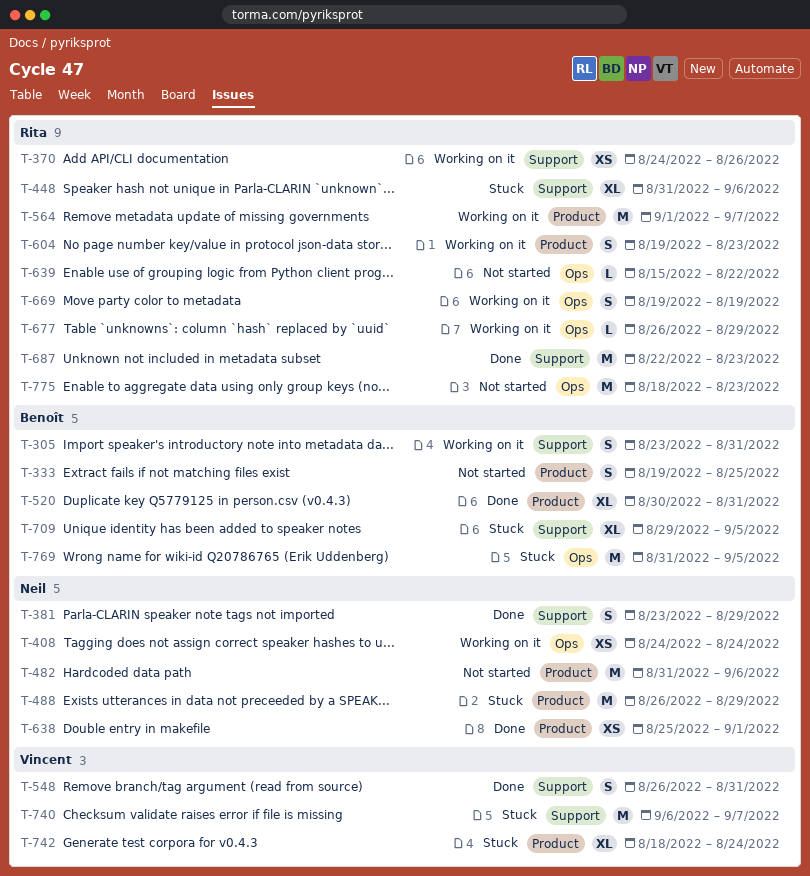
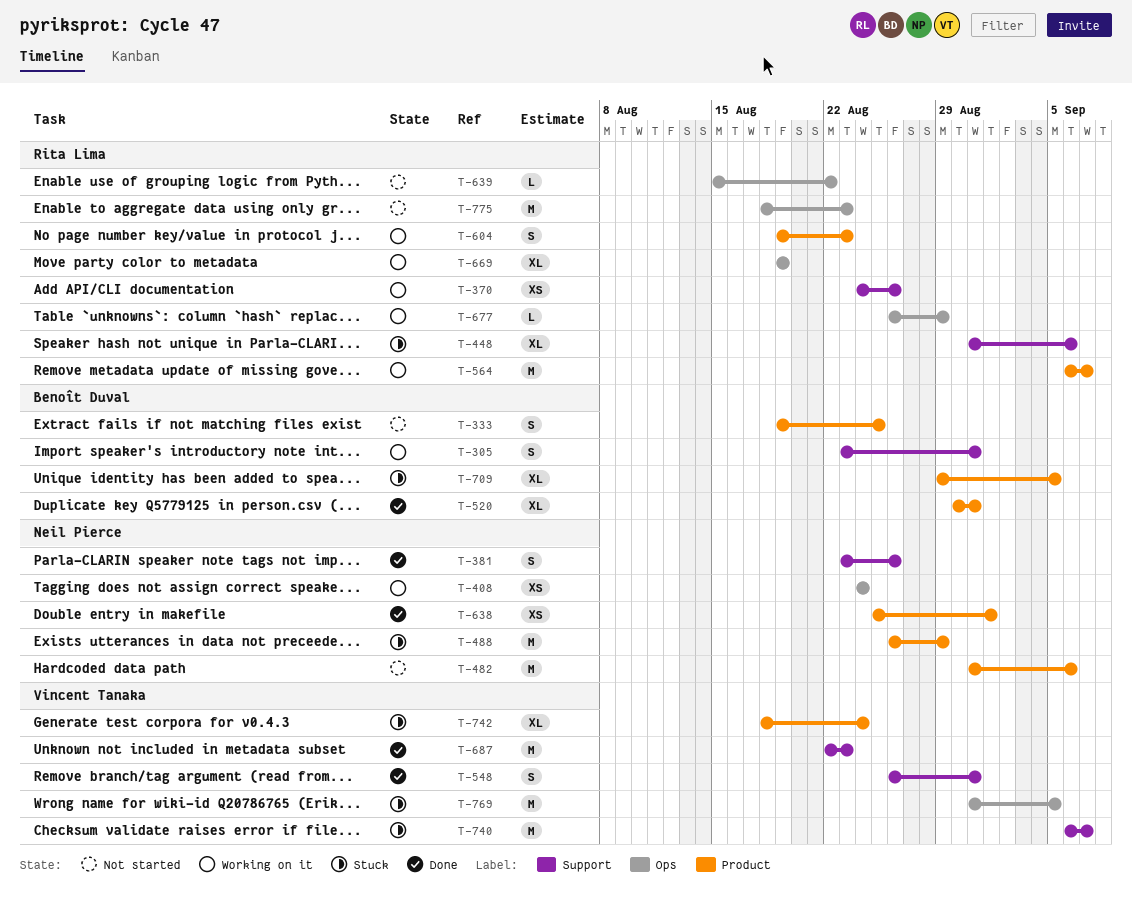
T-381, due: Aug 29 -> Aug 26
T-564, start: Sep 1 -> Sep 6
T-669, estimate: S -> XL
T-687, owner: Rita Lima -> Vincent Tanaka
T-709, label: Support -> Product
T-769, owner: Benoît Duval -> Vincent Tanaka

